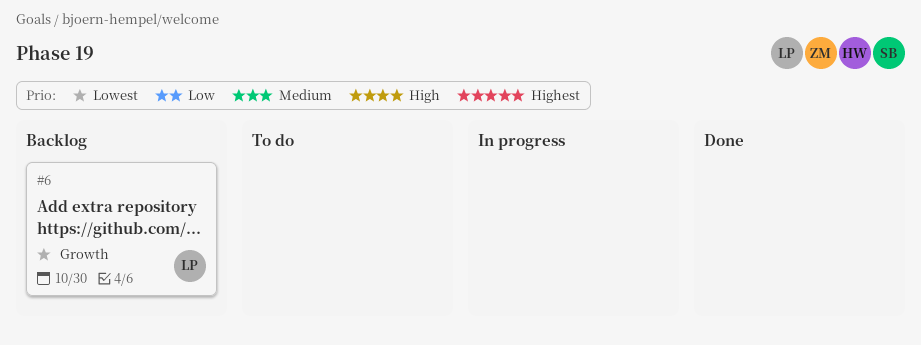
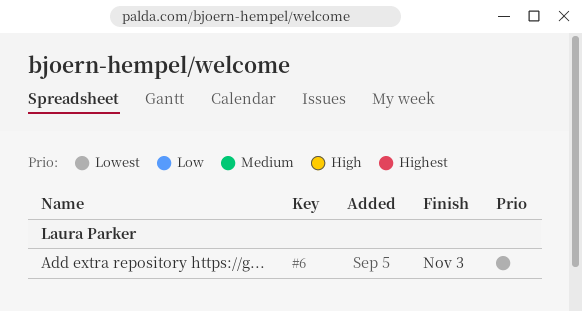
#6, due: Oct 30 -> Nov 3

